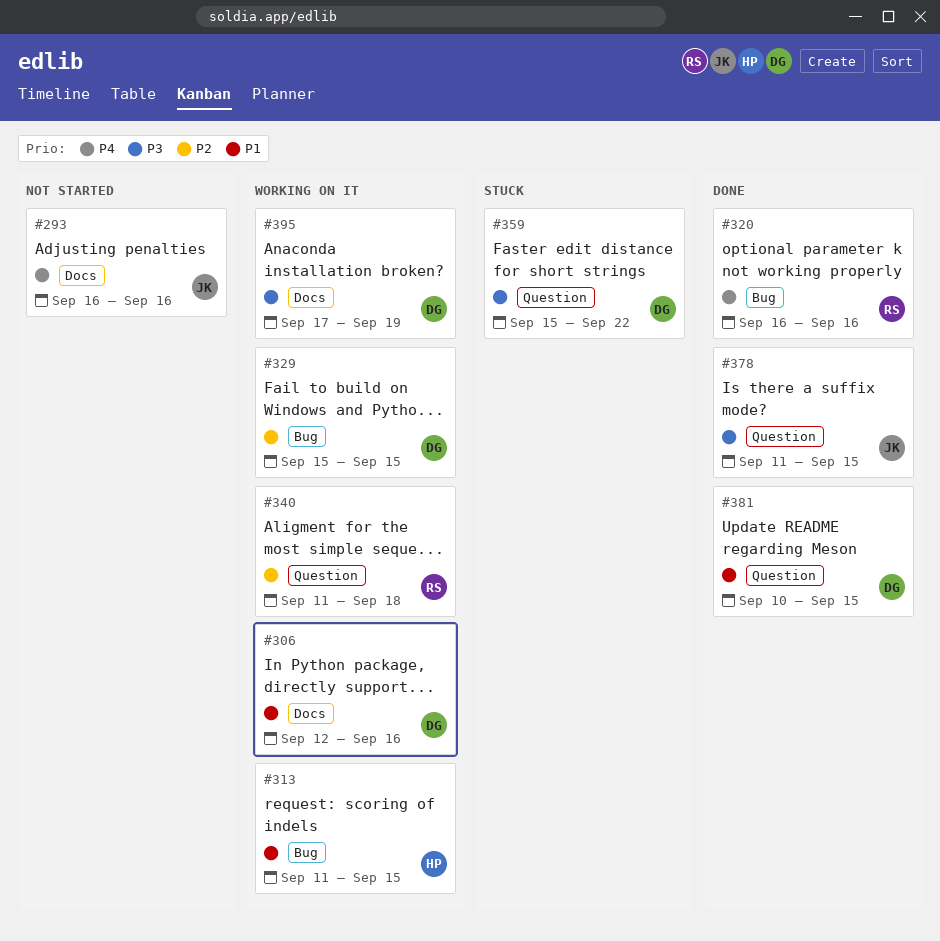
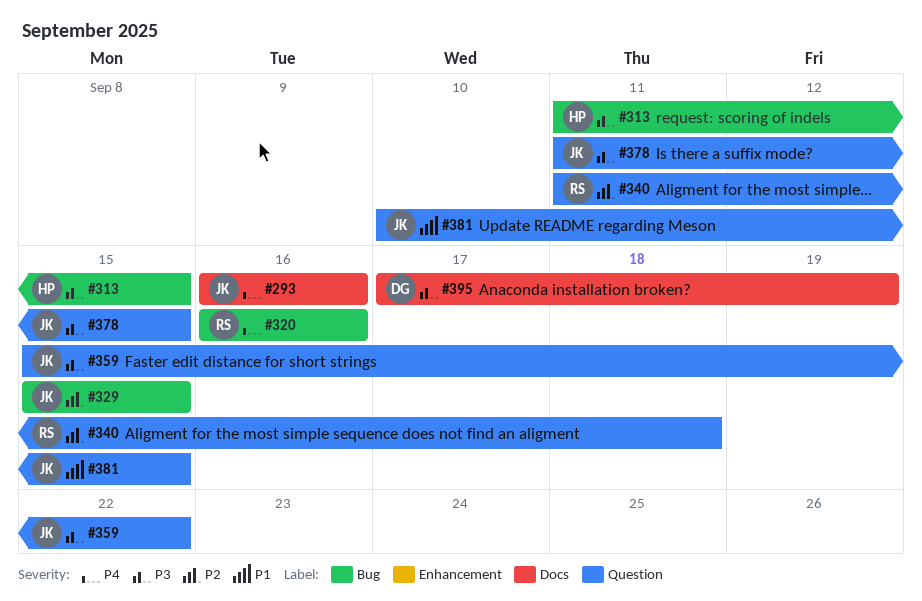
#306: present -> none
#313, priority: P1 -> P3
#329, owner: DG -> JK
#359, owner: DG -> JK
#381, owner: DG -> JK

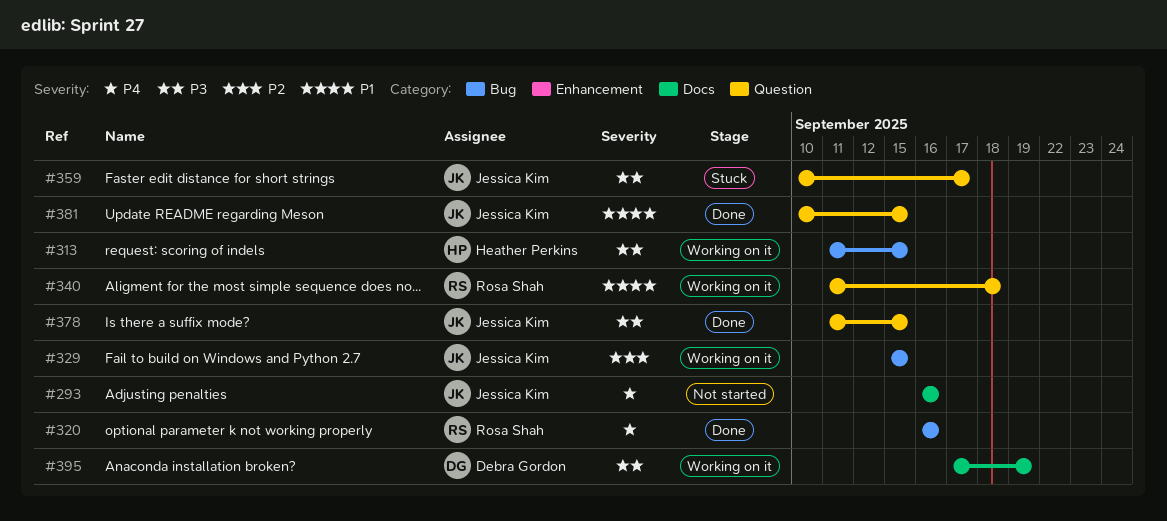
#340, priority: P2 -> P1
#359, start: Sep 15 -> Sep 10
#359, due: Sep 22 -> Sep 17

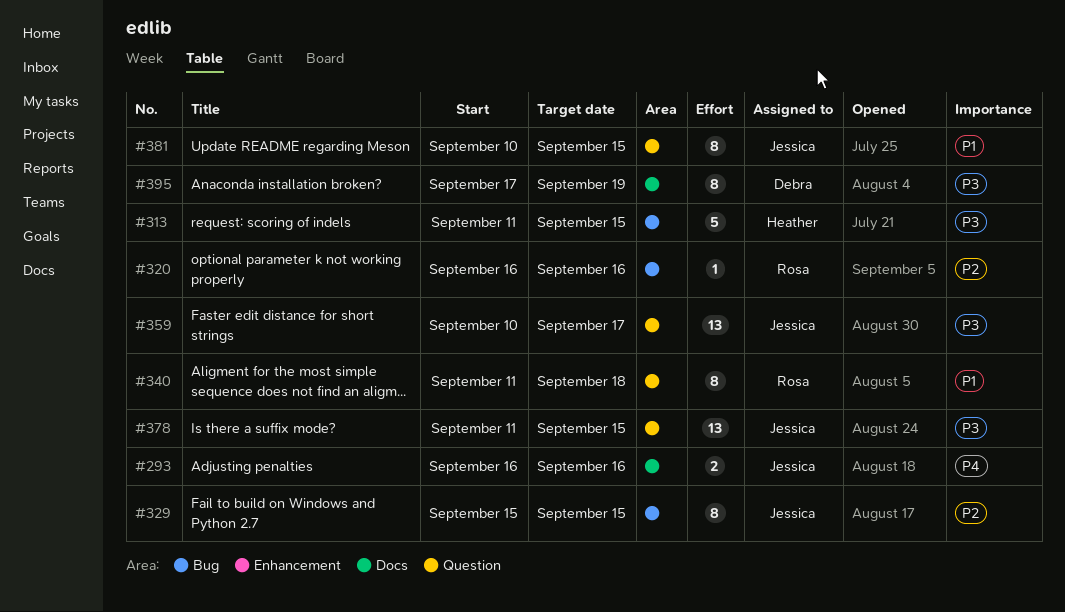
#320, priority: P4 -> P2

